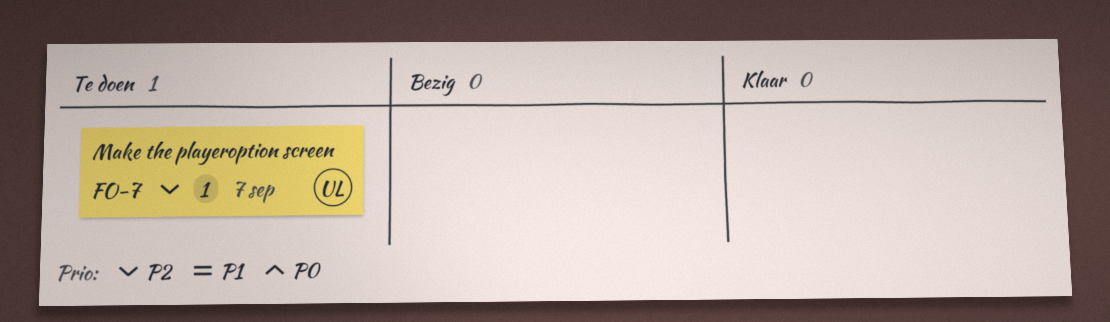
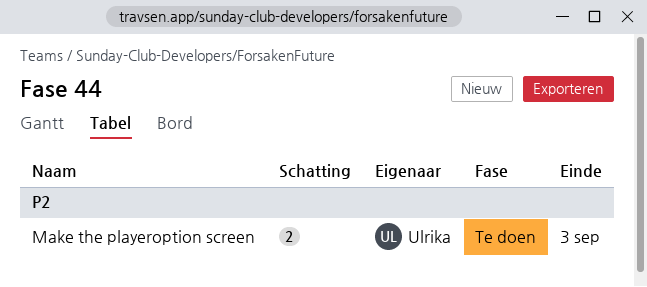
Make the playeroption screen, estimate: 1 -> 2
Make the playeroption screen, due: Sep 7 -> Sep 3

